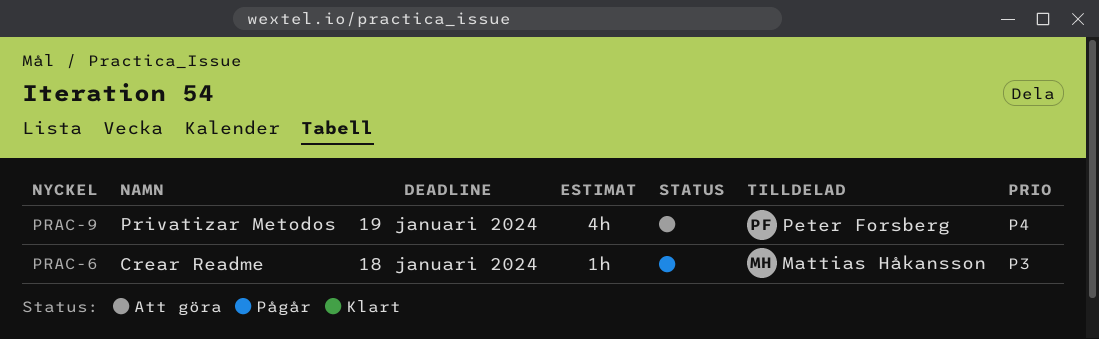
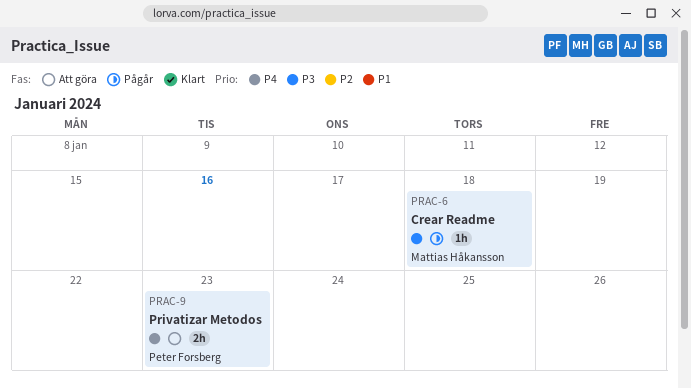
PRAC-9, estimate: 4h -> 2h
PRAC-9, due: Jan 19 -> Jan 23

